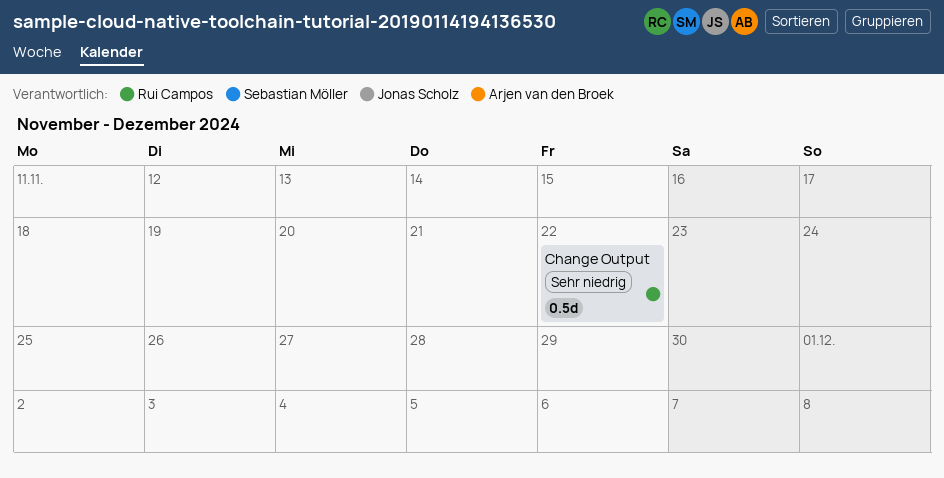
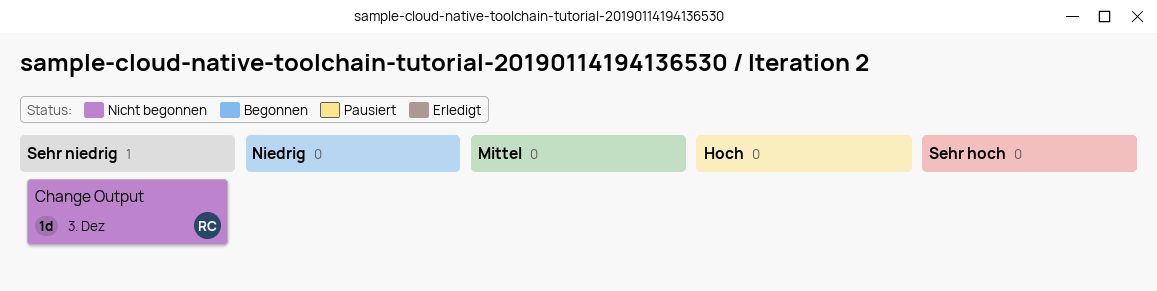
Change Output, estimate: 0.5d -> 1d
Change Output, due: Nov 22 -> Dec 3

